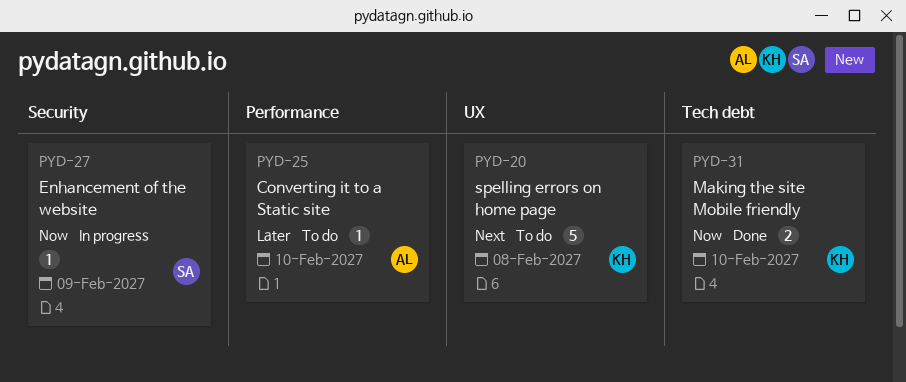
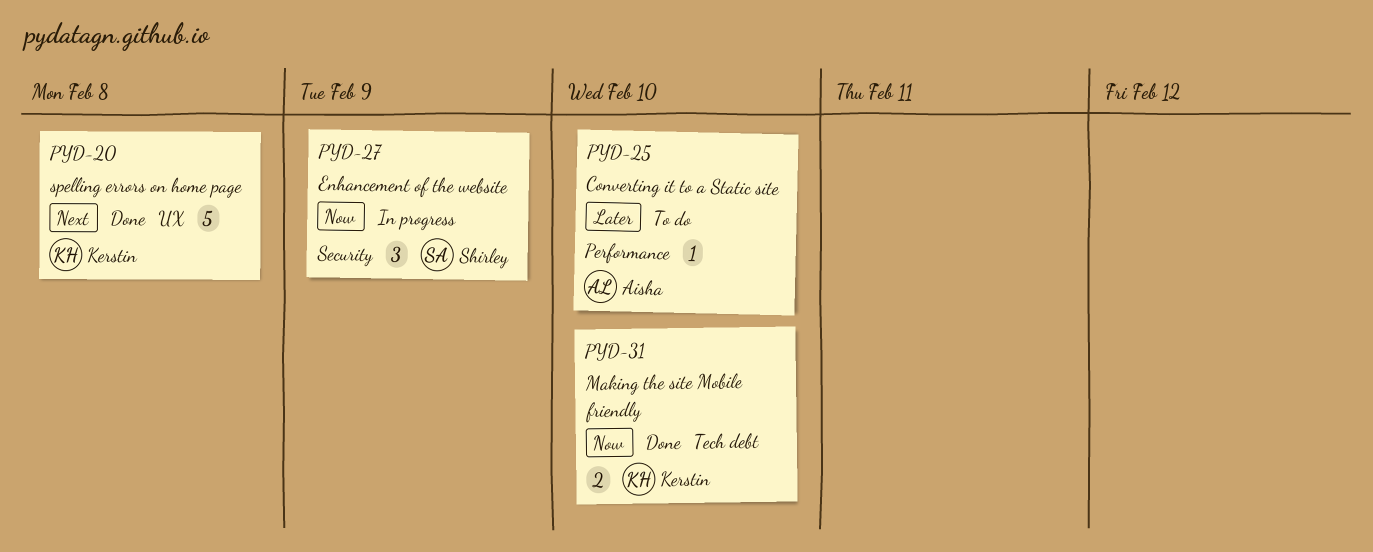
PYD-20, status: To do -> Done
PYD-27, estimate: 1 -> 3

